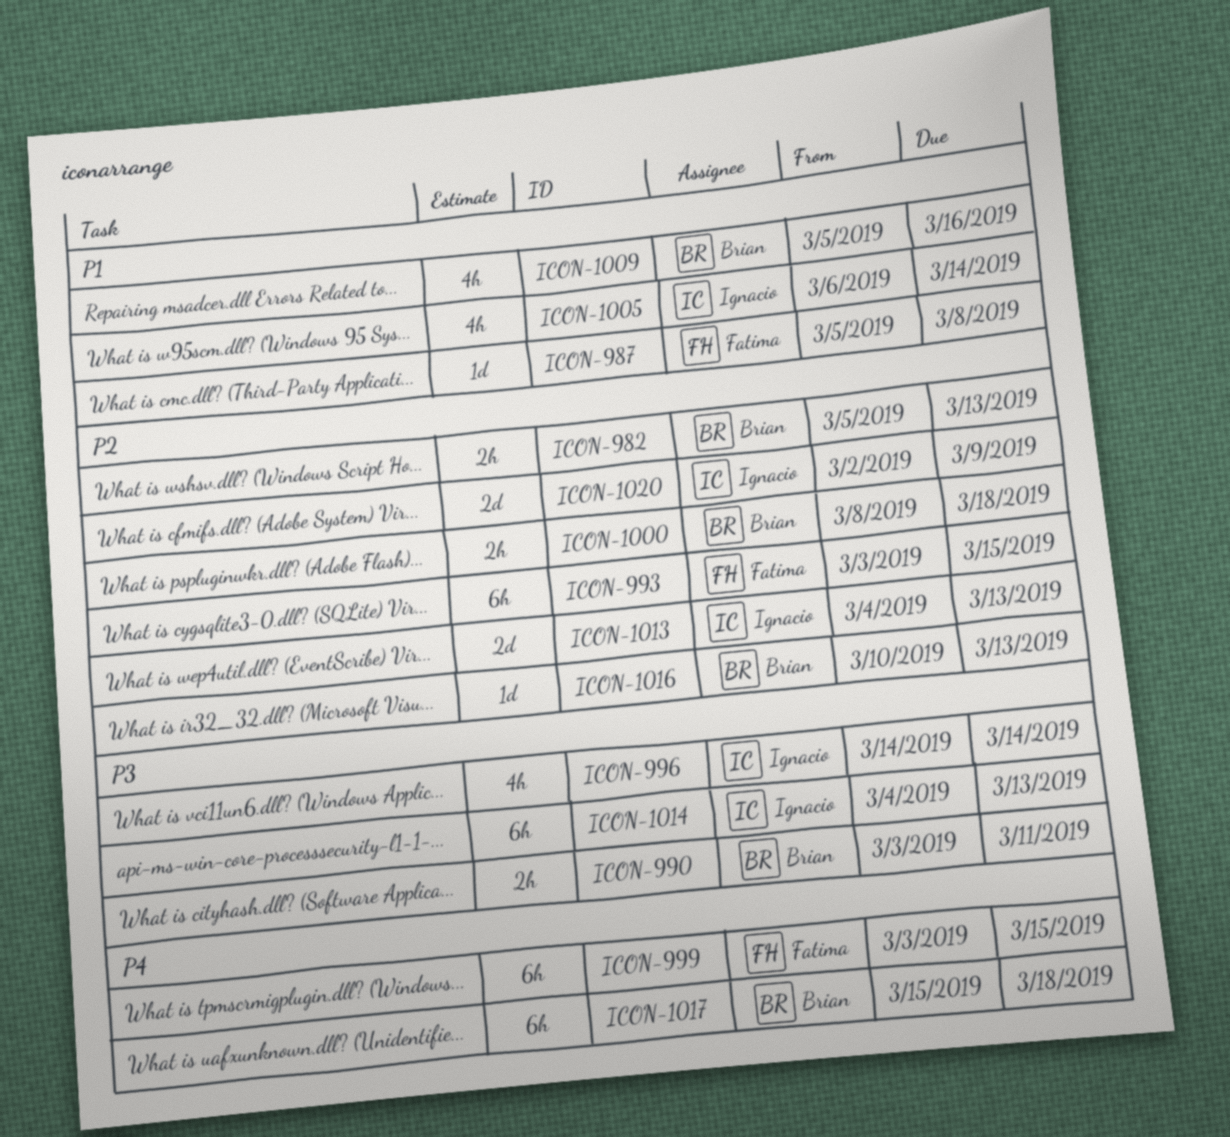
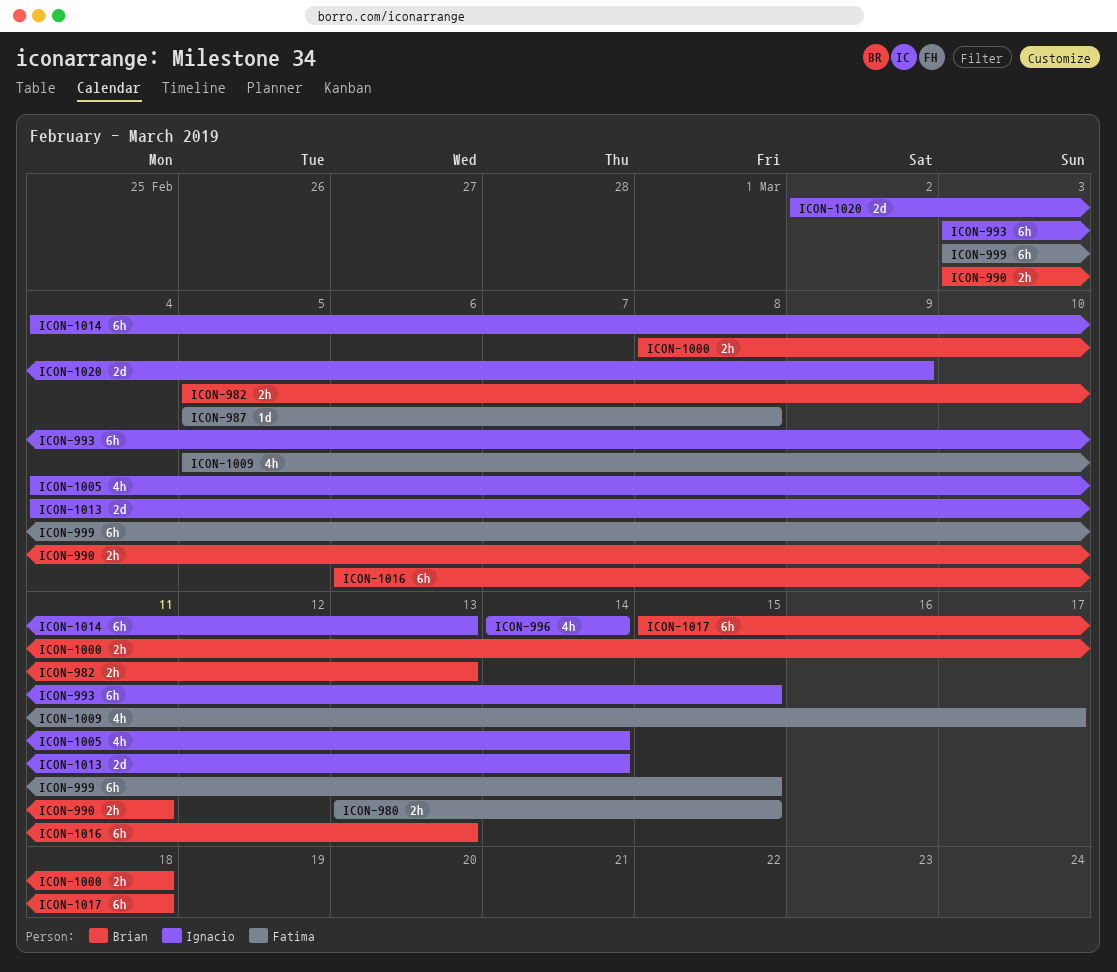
ICON-980: none -> present
ICON-993, owner: Fatima -> Ignacio
ICON-1005, start: Mar 6 -> Mar 4
ICON-1009, owner: Brian -> Fatima
ICON-1009, due: Mar 16 -> Mar 17
ICON-1013, due: Mar 13 -> Mar 14
ICON-1016, estimate: 1d -> 6h
ICON-1016, start: Mar 10 -> Mar 6

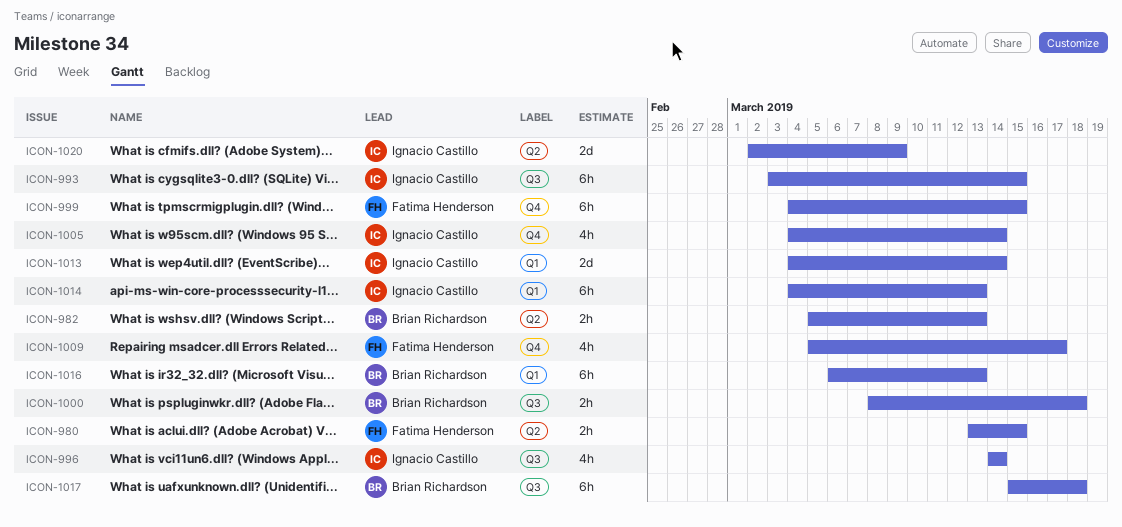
ICON-987: present -> none
ICON-990: present -> none
ICON-999, start: Mar 3 -> Mar 4

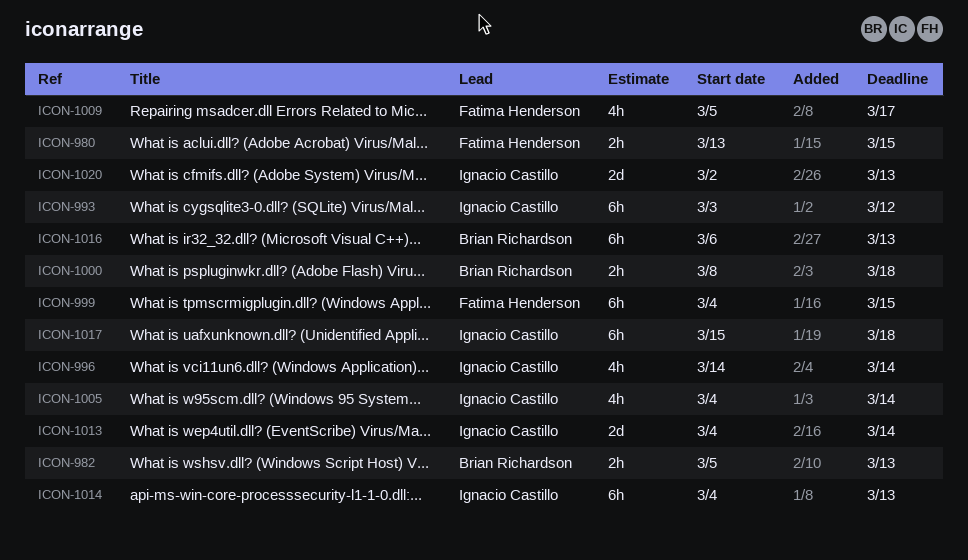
ICON-993, due: Mar 15 -> Mar 12
ICON-1017, owner: Brian Richardson -> Ignacio Castillo
ICON-1020, due: Mar 9 -> Mar 13

